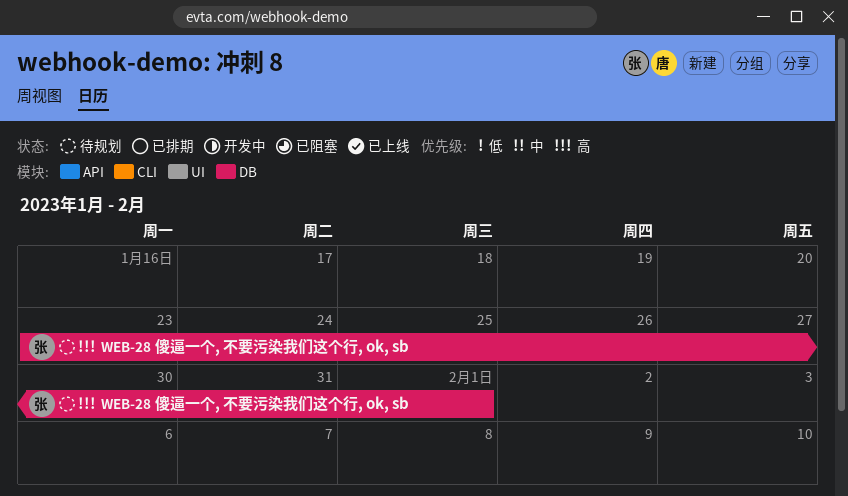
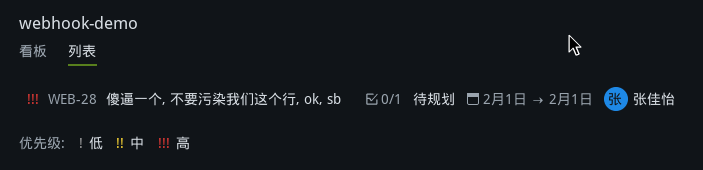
WEB-28, start: Jan 23 -> Feb 1

